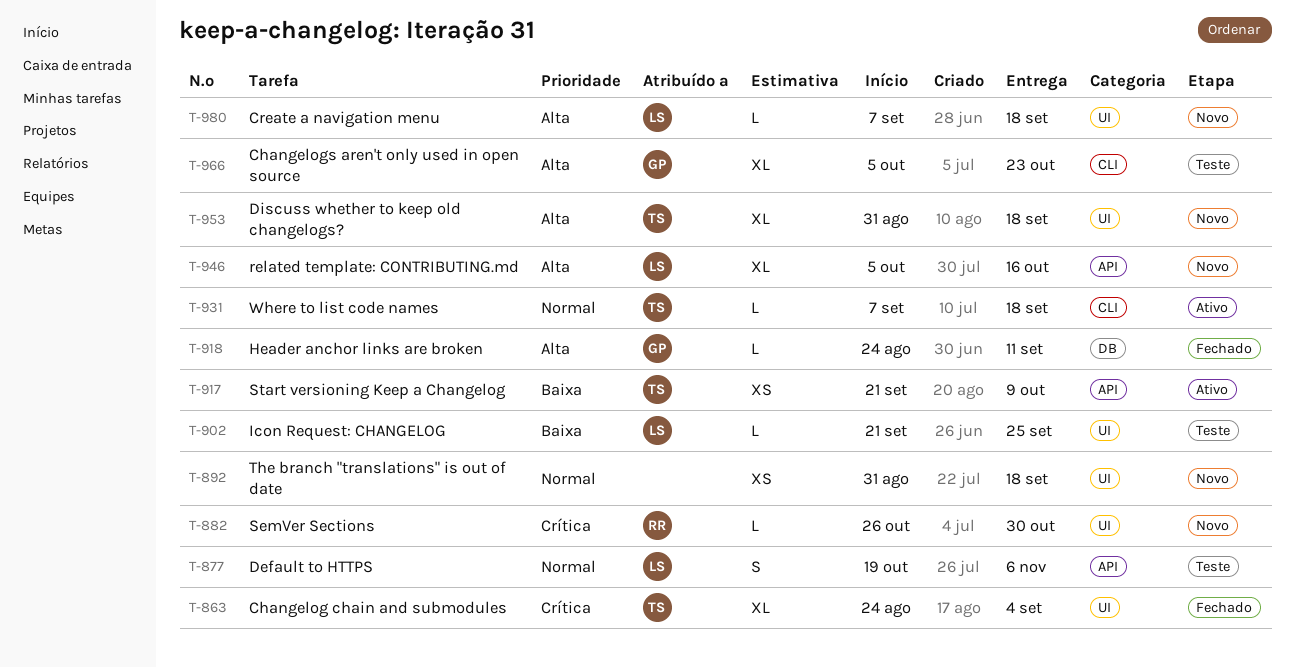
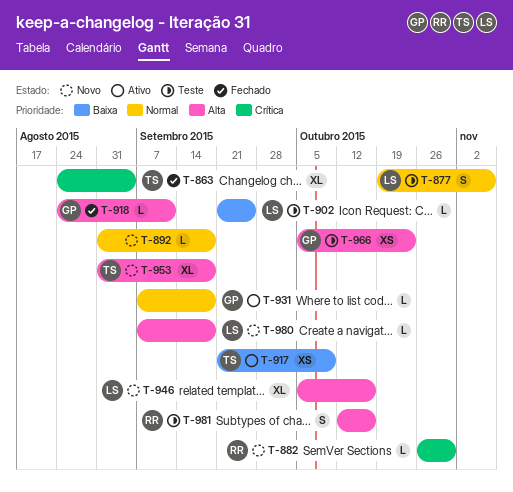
T-892, estimate: XS -> L
T-931, owner: TS -> GP
T-966, estimate: XL -> XS
T-981: none -> present

